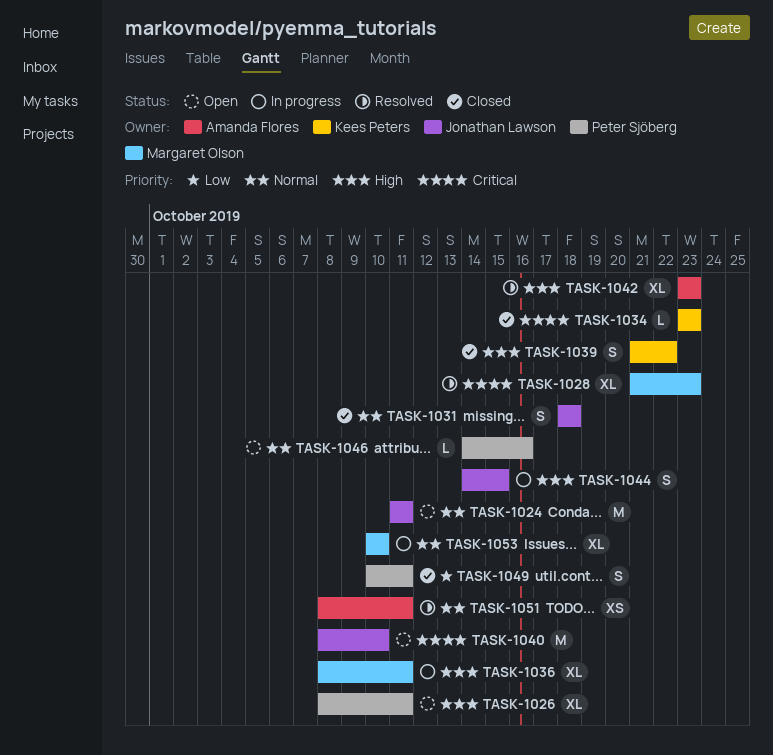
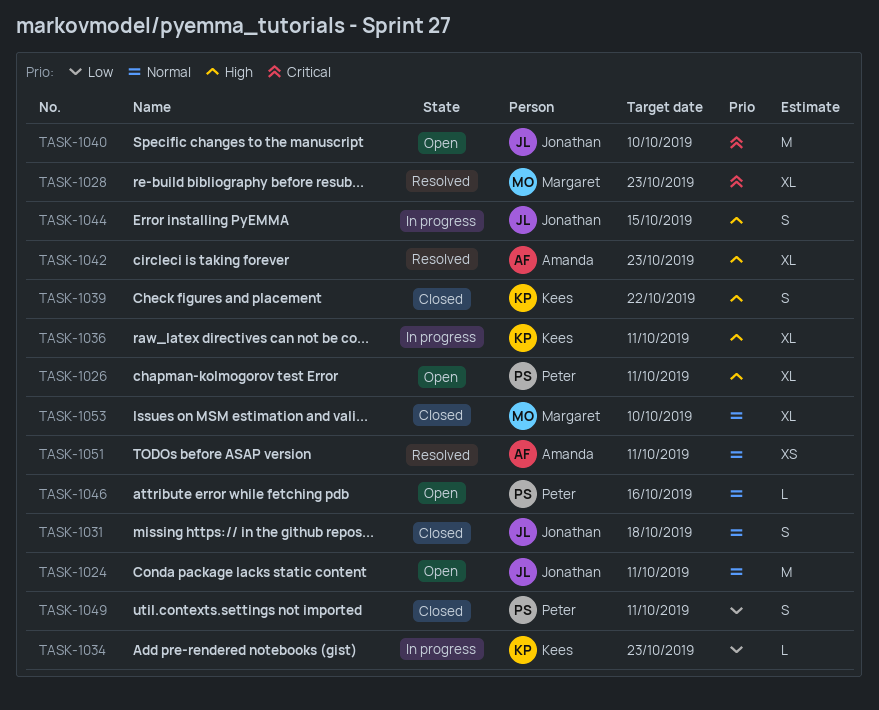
TASK-1034, status: Closed -> In progress
TASK-1034, priority: Critical -> Low
TASK-1036, owner: Margaret Olson -> Kees Peters
TASK-1053, status: In progress -> Closed

